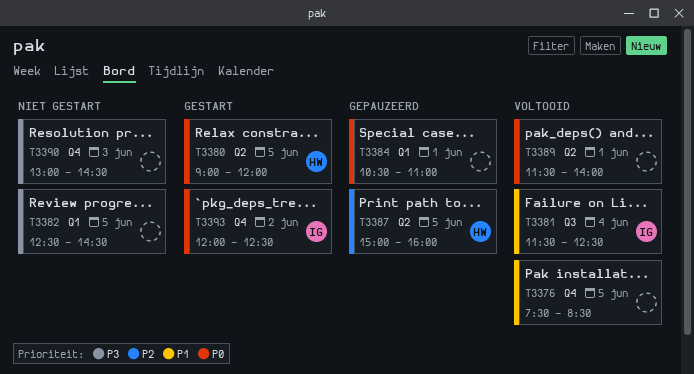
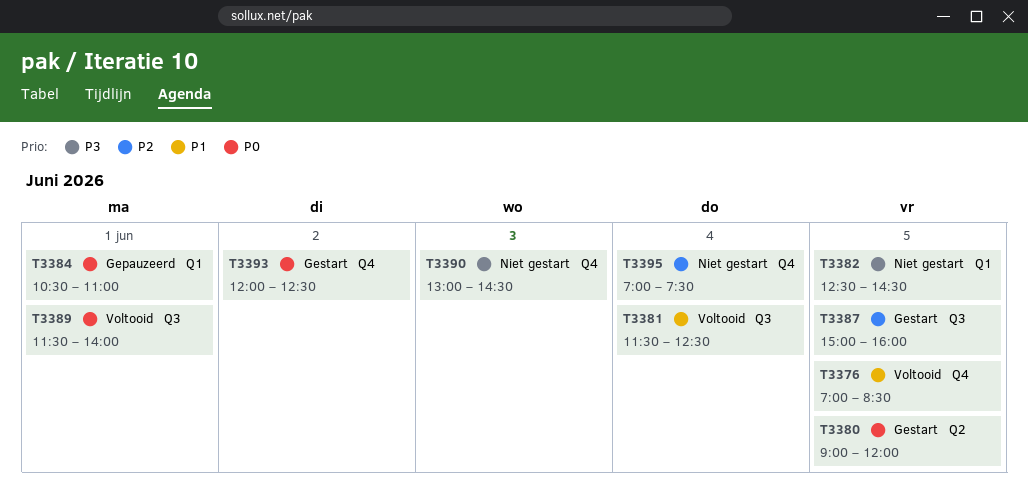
T3376, begins: 07:30 -> 07:00
T3387, status: Gepauzeerd -> Gestart
T3387, label: Q2 -> Q3
T3389, label: Q2 -> Q3
T3395: none -> present

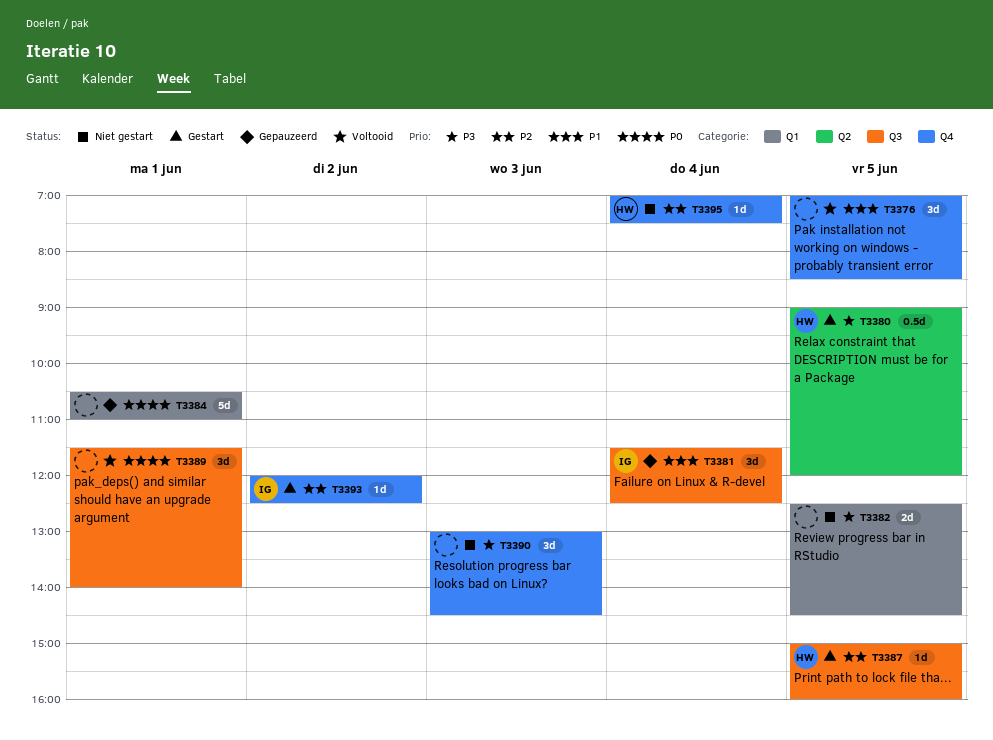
T3380, priority: P0 -> P3
T3381, status: Voltooid -> Gepauzeerd
T3393, priority: P0 -> P2

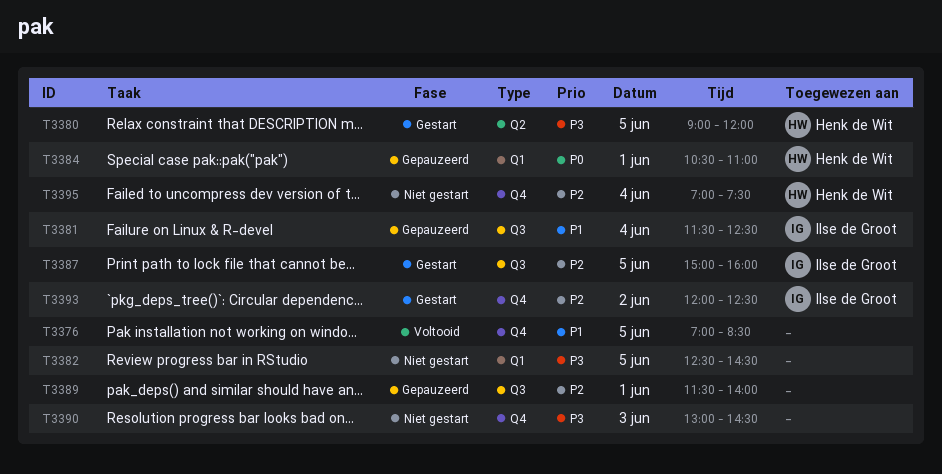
T3384, owner: none -> Henk de Wit
T3387, owner: Henk de Wit -> Ilse de Groot
T3389, status: Voltooid -> Gepauzeerd
T3389, priority: P0 -> P2

